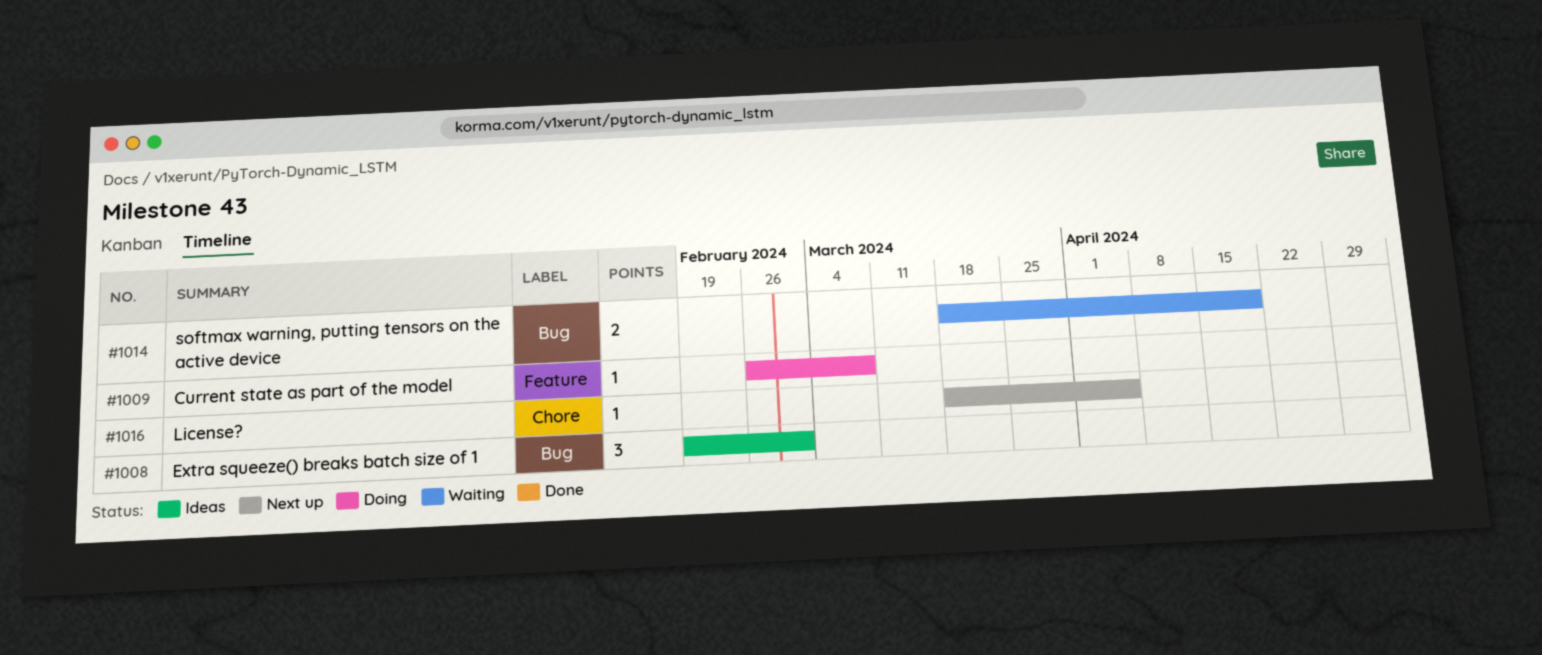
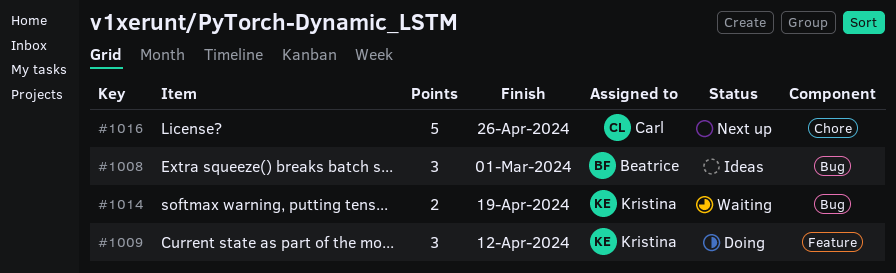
#1009, estimate: 1 -> 3
#1009, due: Mar 8 -> Apr 12
#1016, estimate: 1 -> 5
#1016, due: Apr 5 -> Apr 26

